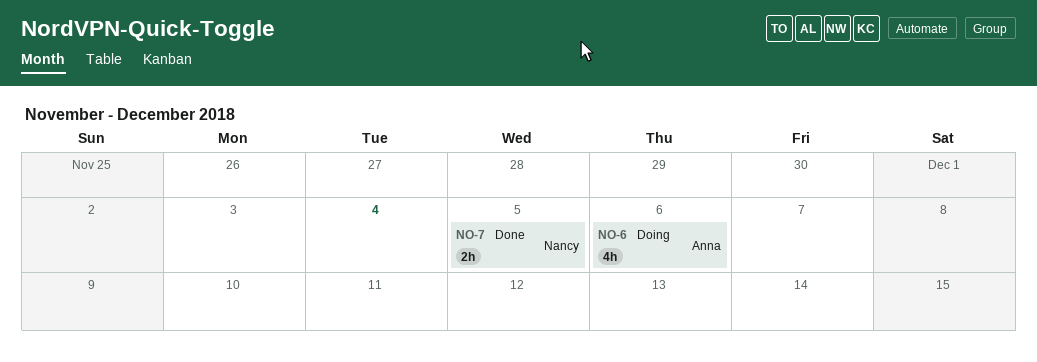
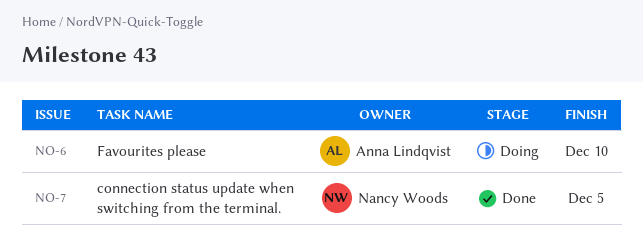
NO-6, due: Dec 6 -> Dec 10

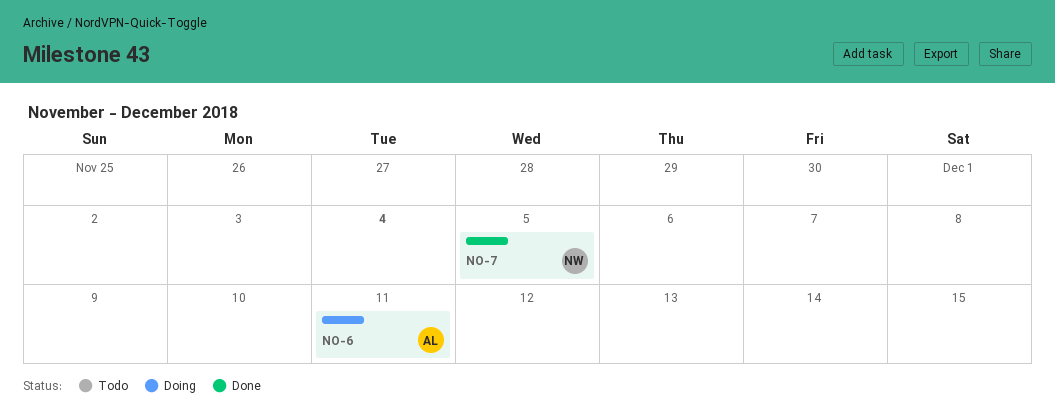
NO-6, due: Dec 10 -> Dec 11

